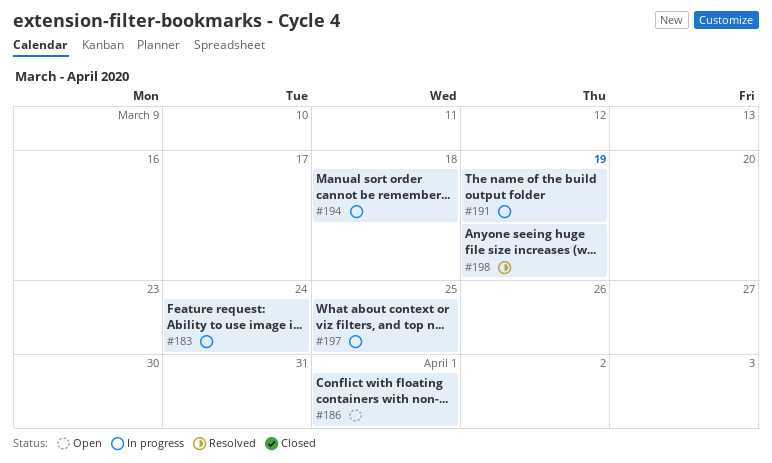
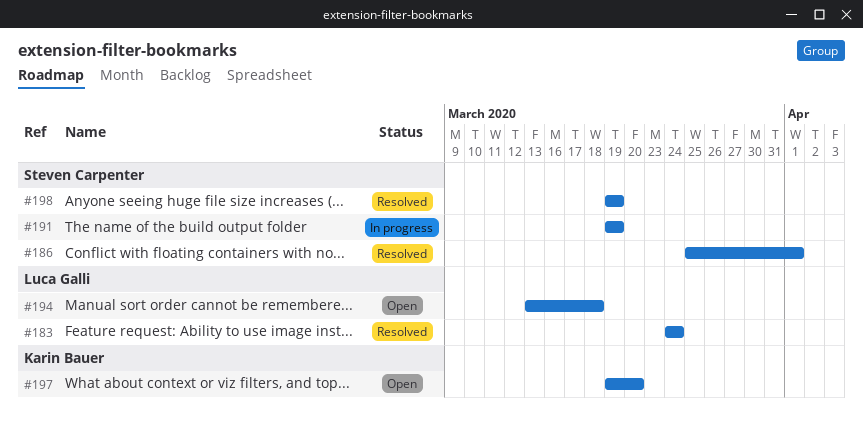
#183, status: In progress -> Resolved
#186, status: Open -> Resolved
#194, status: In progress -> Open
#197, status: In progress -> Open
#197, due: Mar 25 -> Mar 20

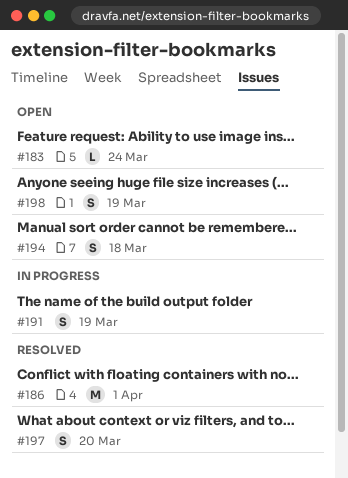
#183, status: Resolved -> Open
#197, status: Open -> Resolved
#198, status: Resolved -> Open

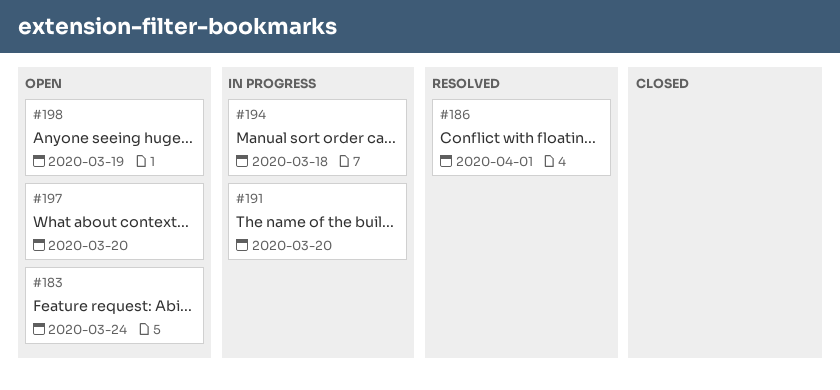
#191, due: Mar 19 -> Mar 20
#194, status: Open -> In progress
#197, status: Resolved -> Open

